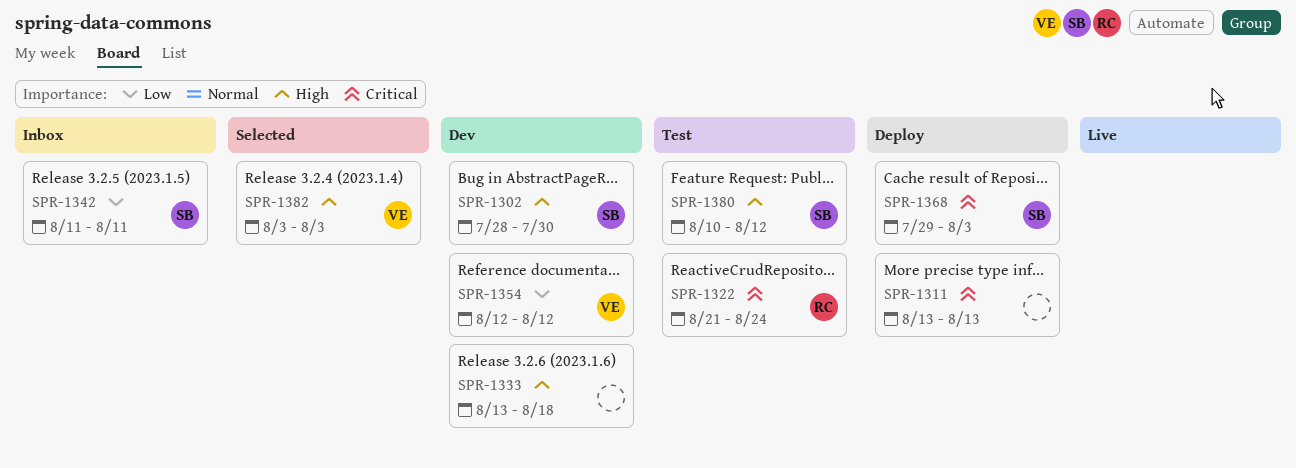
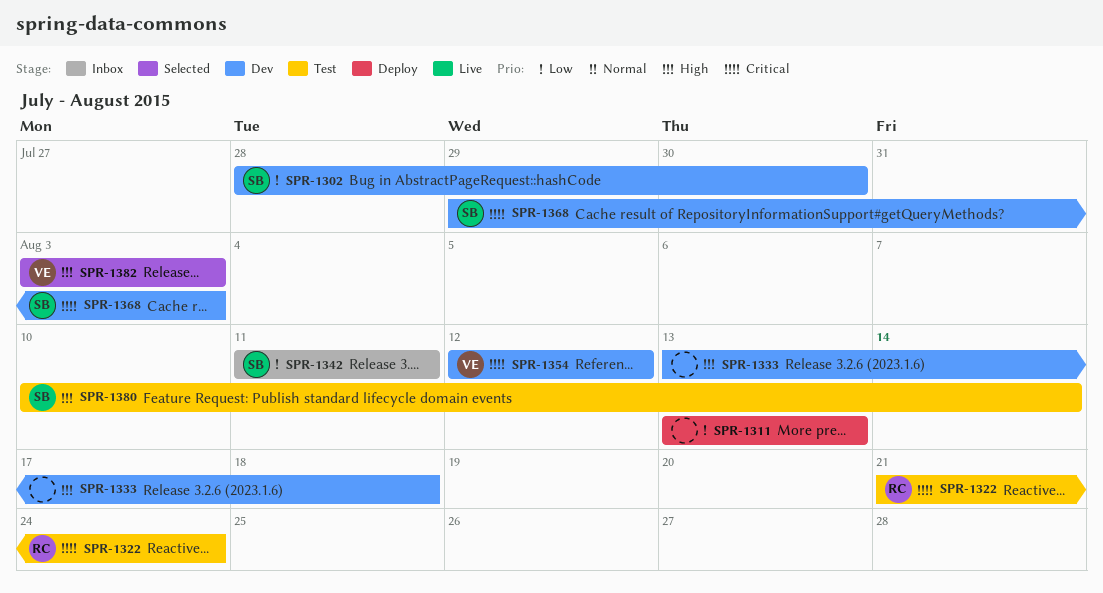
SPR-1302, priority: High -> Low
SPR-1311, priority: Critical -> Low
SPR-1354, priority: Low -> Critical
SPR-1368, status: Deploy -> Dev
SPR-1380, due: Aug 12 -> Aug 14

